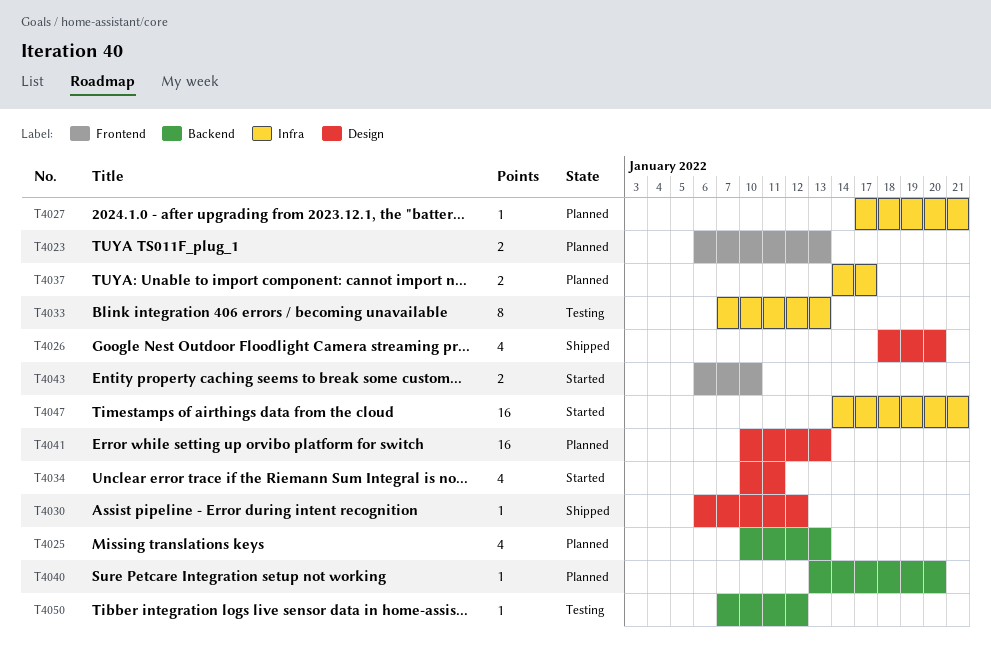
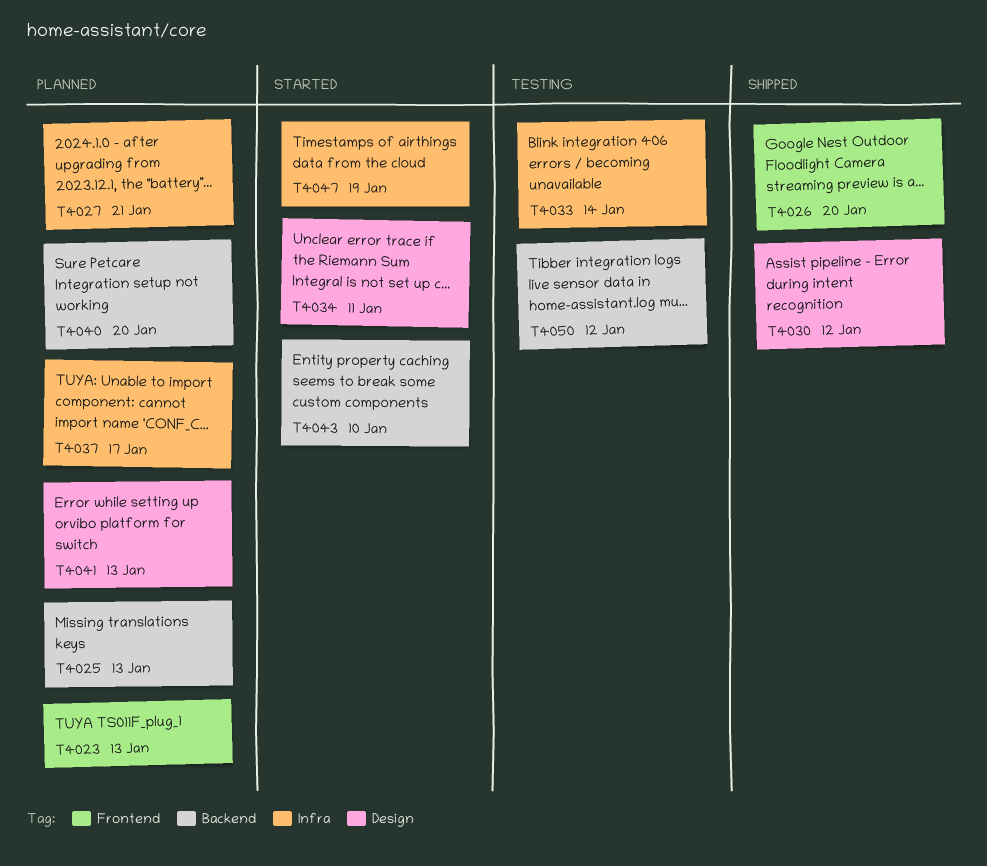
T4026, label: Design -> Frontend
T4033, due: Jan 13 -> Jan 14
T4043, label: Frontend -> Backend
T4047, due: Jan 21 -> Jan 19

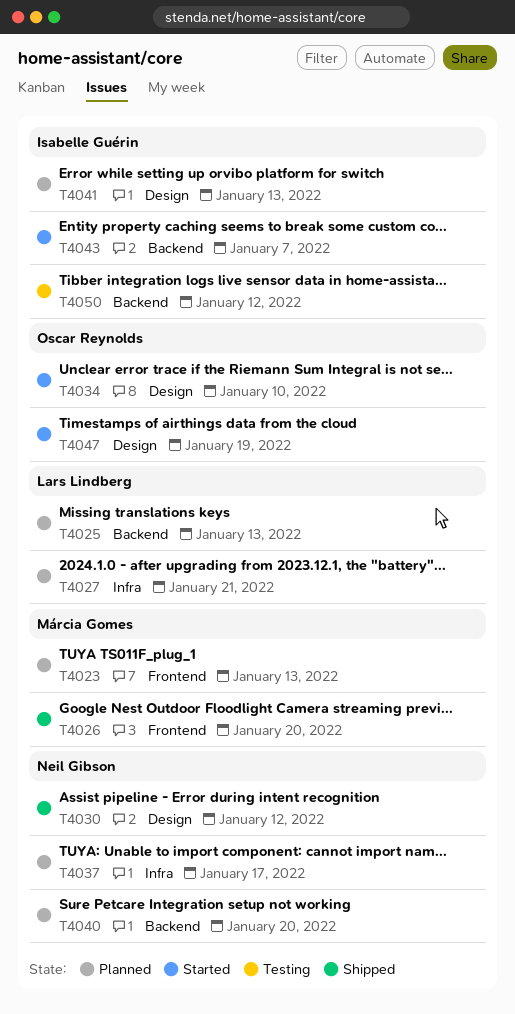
T4033: present -> none
T4034, due: Jan 11 -> Jan 10
T4043, due: Jan 10 -> Jan 7
T4047, label: Infra -> Design

